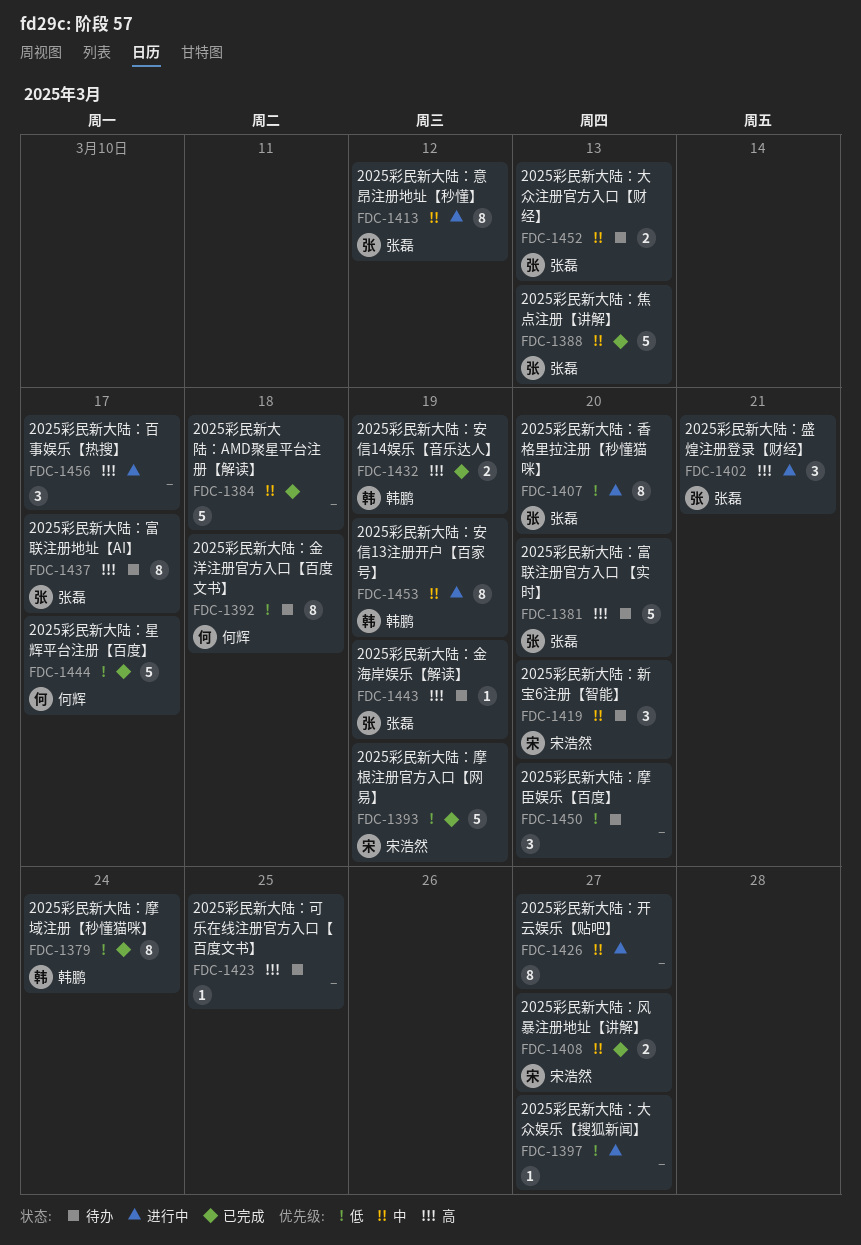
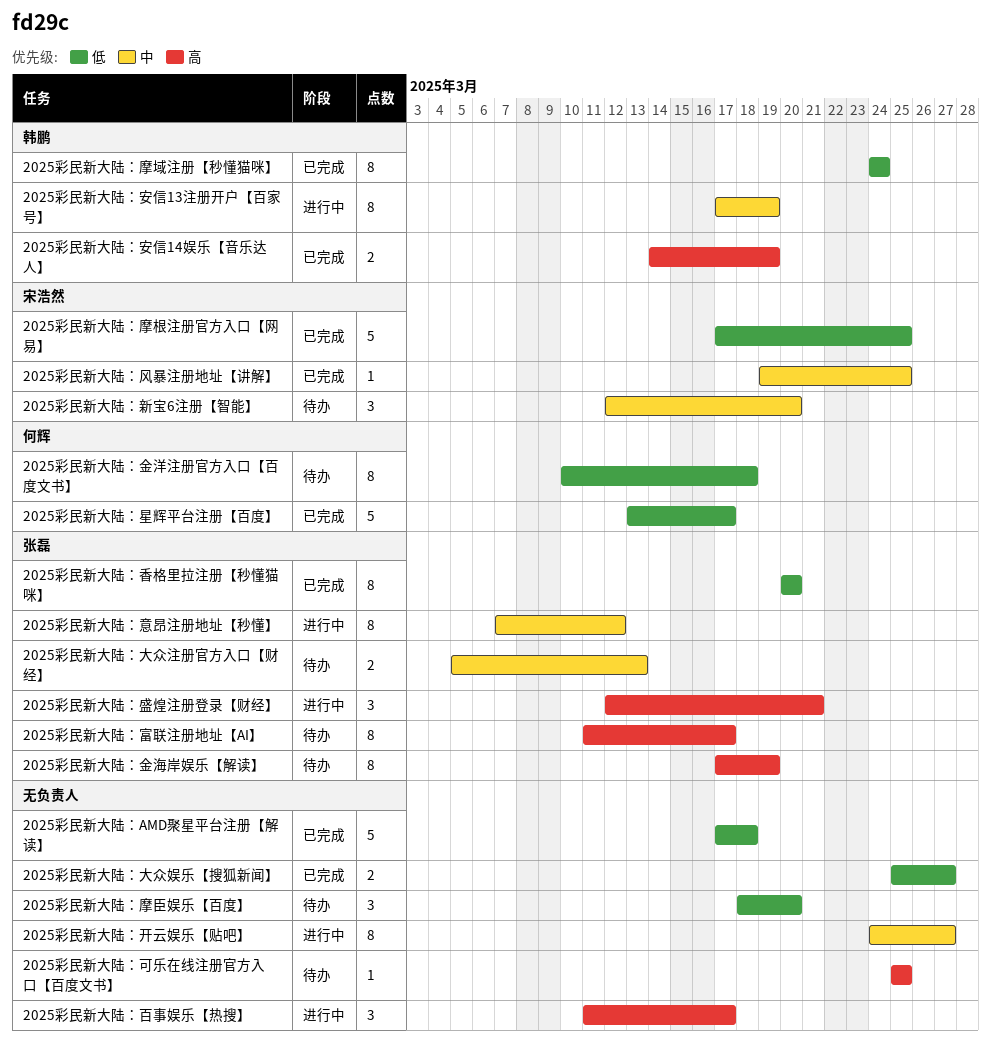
2025彩民新大陆：AMD聚星平台注册【解读】, priority: 中 -> 低
2025彩民新大陆：大众娱乐【搜狐新闻】, status: 进行中 -> 已完成
2025彩民新大陆：大众娱乐【搜狐新闻】, estimate: 1 -> 2
2025彩民新大陆：富联注册官方入口 【实时】: present -> none
2025彩民新大陆：摩根注册官方入口【网易】, due: Mar 19 -> Mar 25
2025彩民新大陆：焦点注册【讲解】: present -> none
2025彩民新大陆：金海岸娱乐【解读】, estimate: 1 -> 8
2025彩民新大陆：风暴注册地址【讲解】, estimate: 2 -> 1
2025彩民新大陆：风暴注册地址【讲解】, due: Mar 27 -> Mar 25
2025彩民新大陆：香格里拉注册【秒懂猫咪】, status: 进行中 -> 已完成

